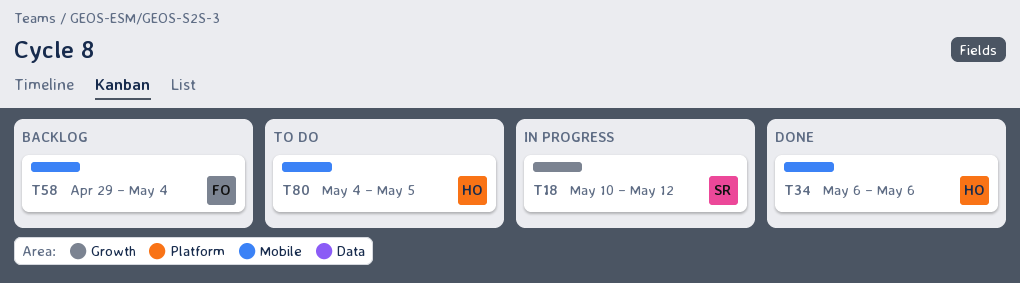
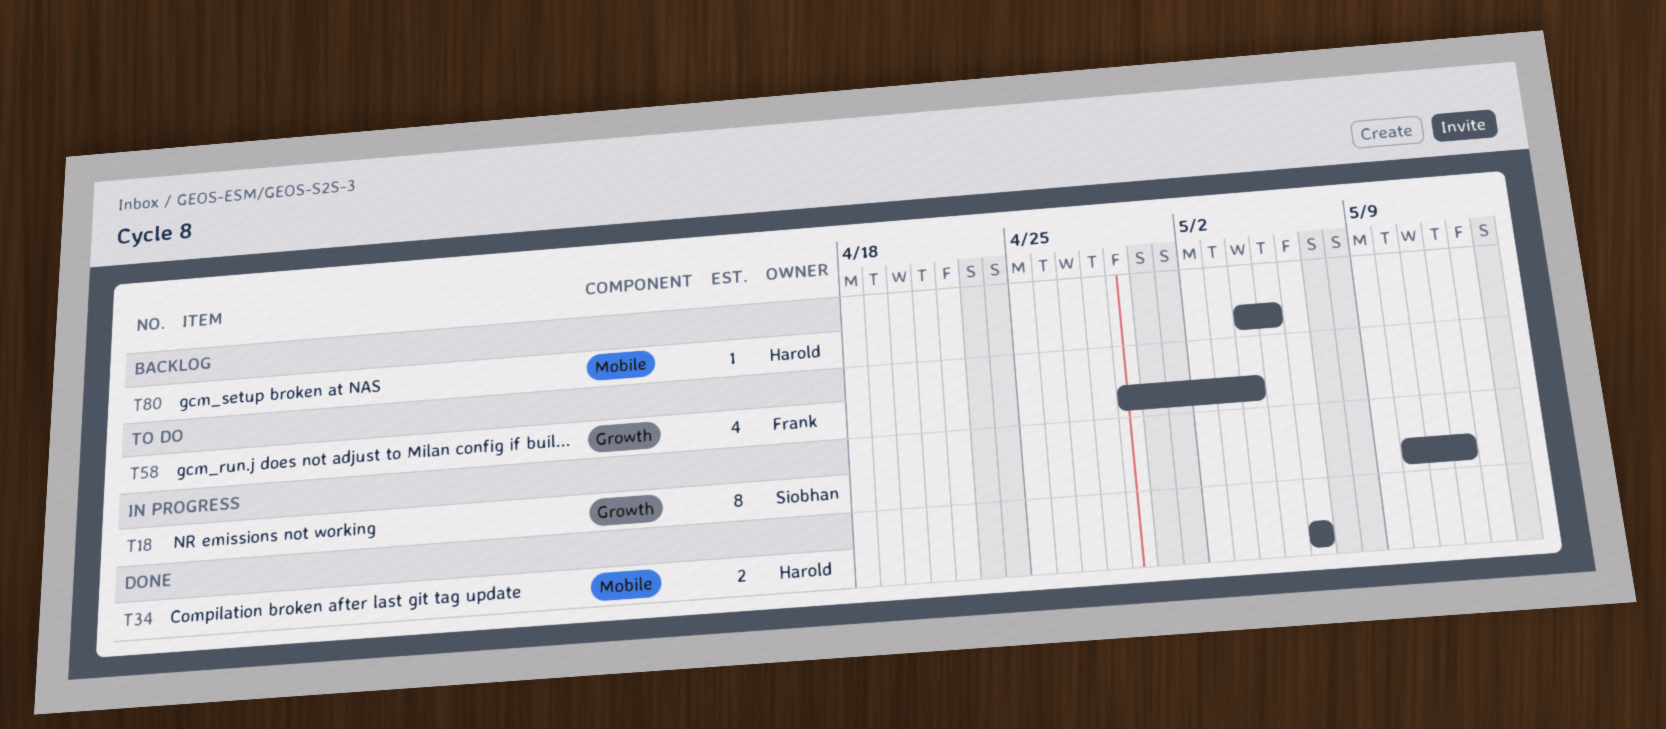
T58, status: Backlog -> To do
T58, label: Mobile -> Growth
T80, status: To do -> Backlog

